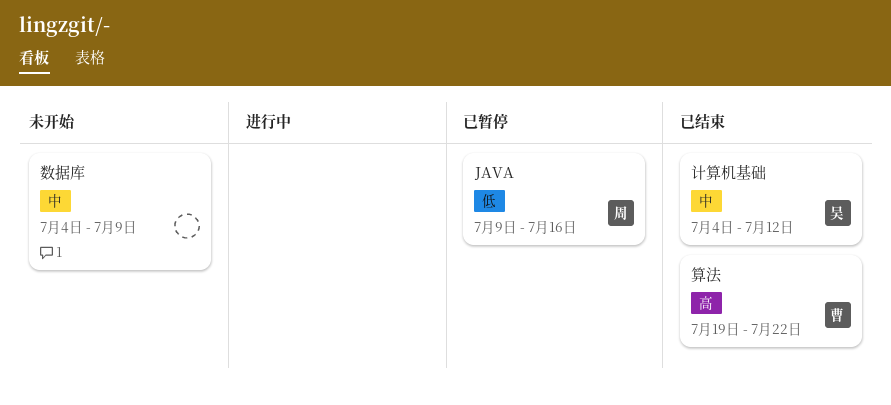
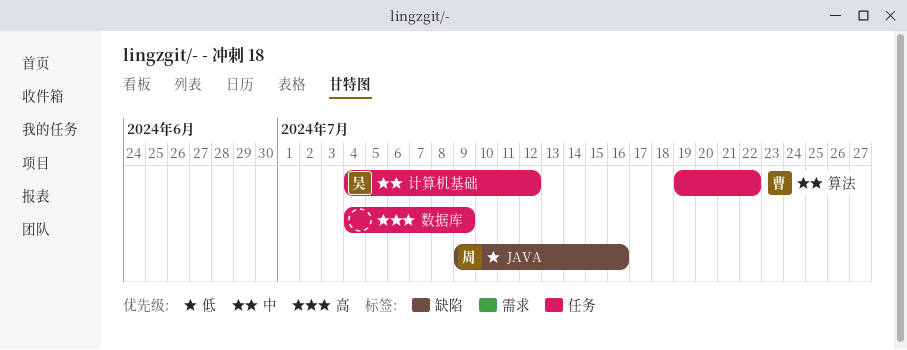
数据库, priority: 中 -> 高
算法, priority: 高 -> 中

